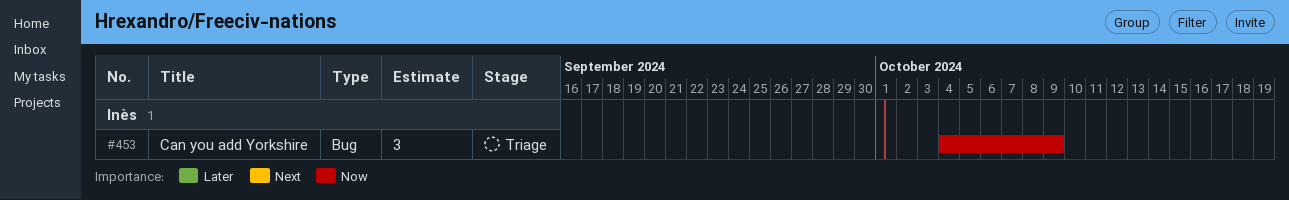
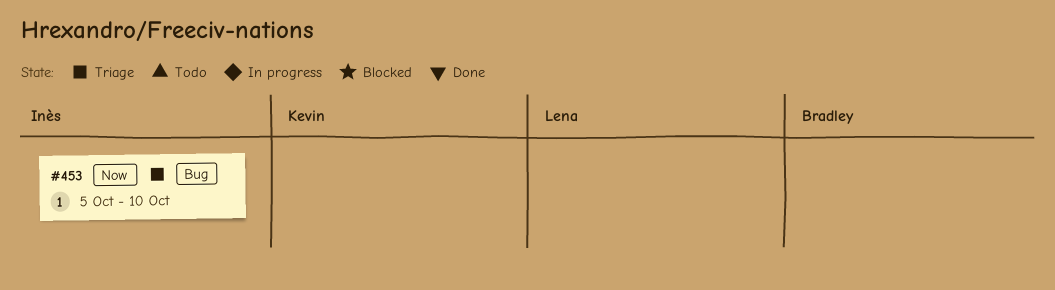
#453, estimate: 3 -> 1
#453, start: Oct 4 -> Oct 5
#453, due: Oct 9 -> Oct 10

